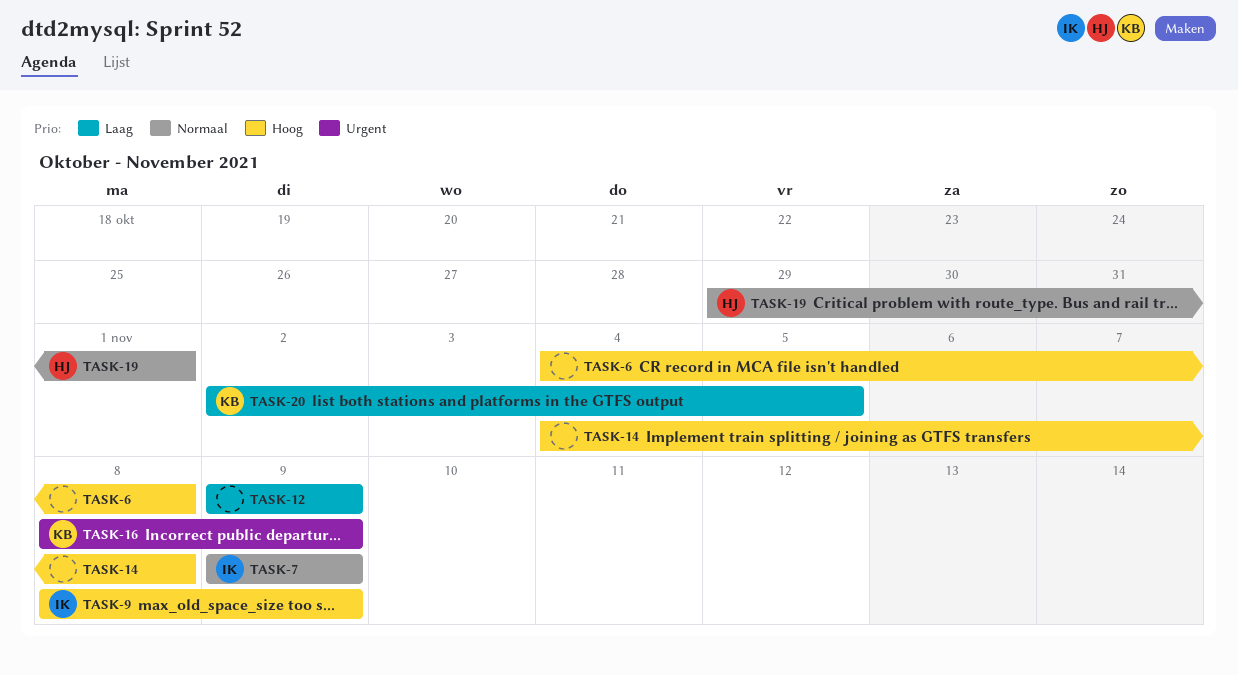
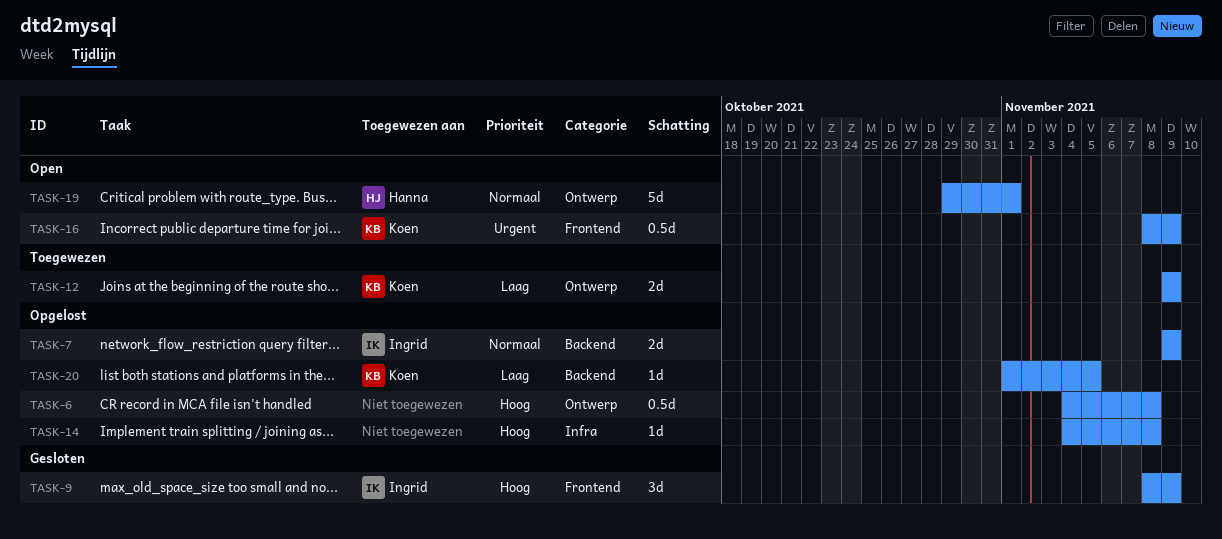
TASK-12, owner: none -> Koen
TASK-20, start: Nov 2 -> Nov 1

